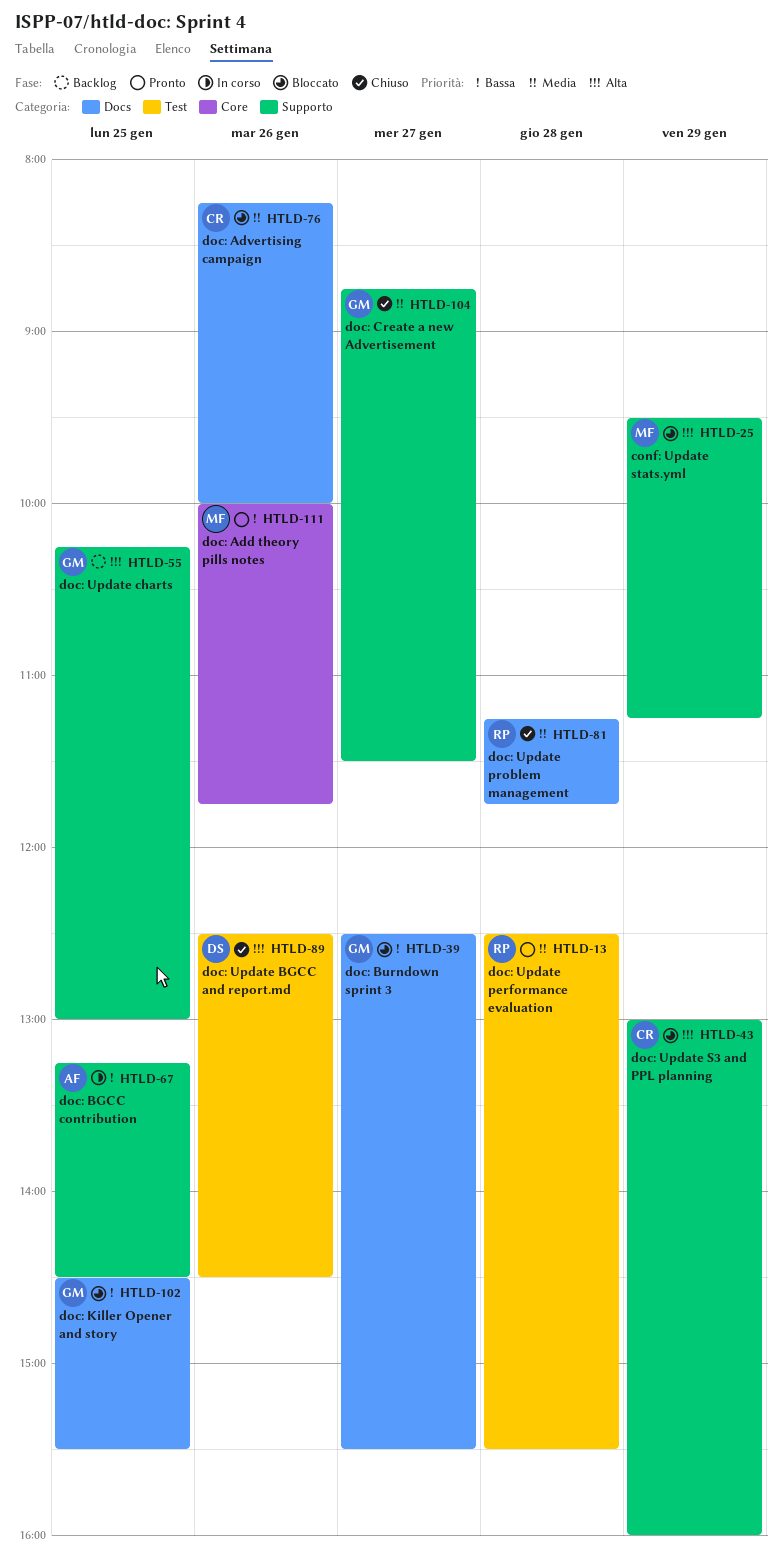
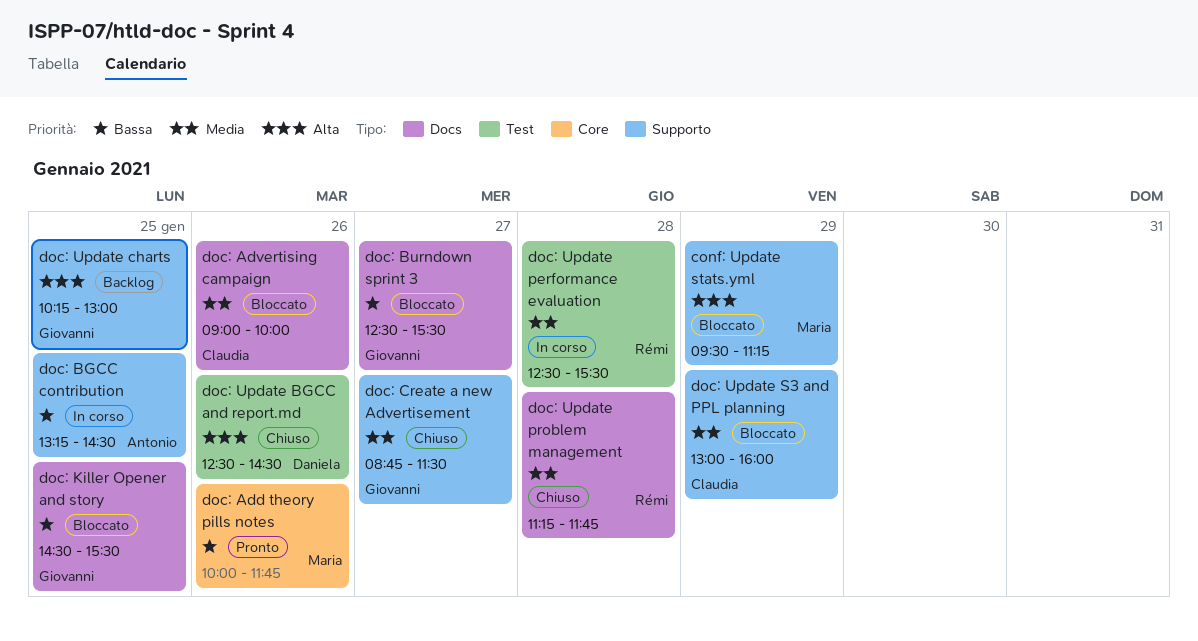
doc: Advertising campaign, begins: 08:15 -> 09:00
doc: Update performance evaluation, status: Pronto -> In corso
doc: Update S3 and PPL planning, priority: Alta -> Media

